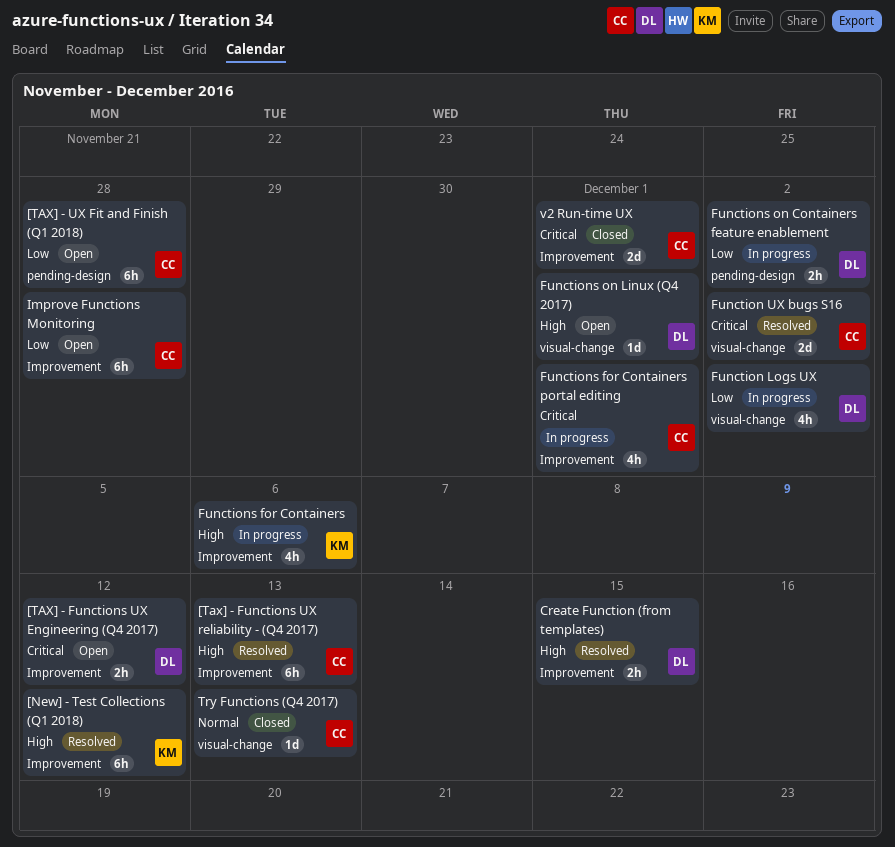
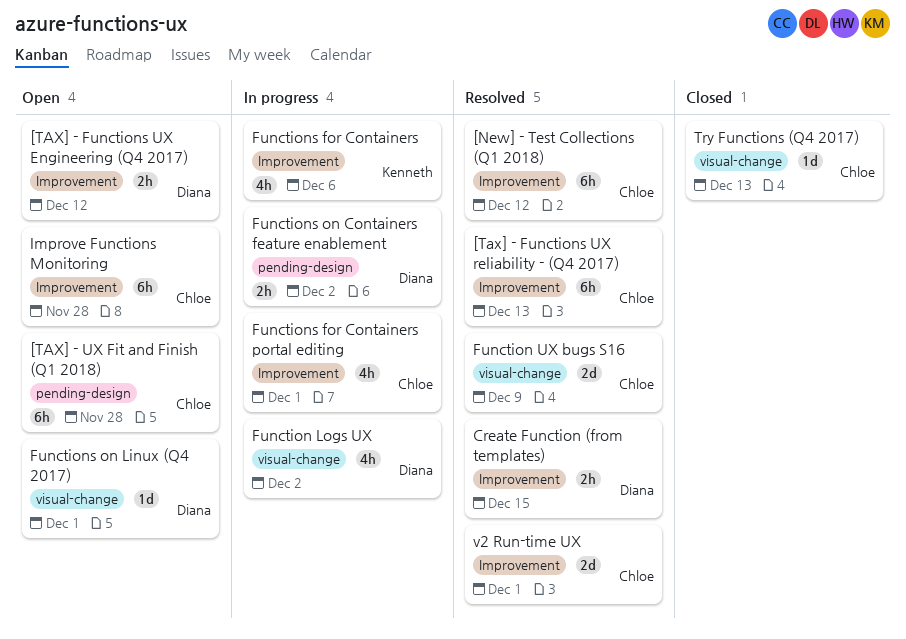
[New] - Test Collections (Q1 2018), owner: Kenneth -> Chloe
Function UX bugs S16, due: Dec 2 -> Dec 9
v2 Run-time UX, status: Closed -> Resolved

